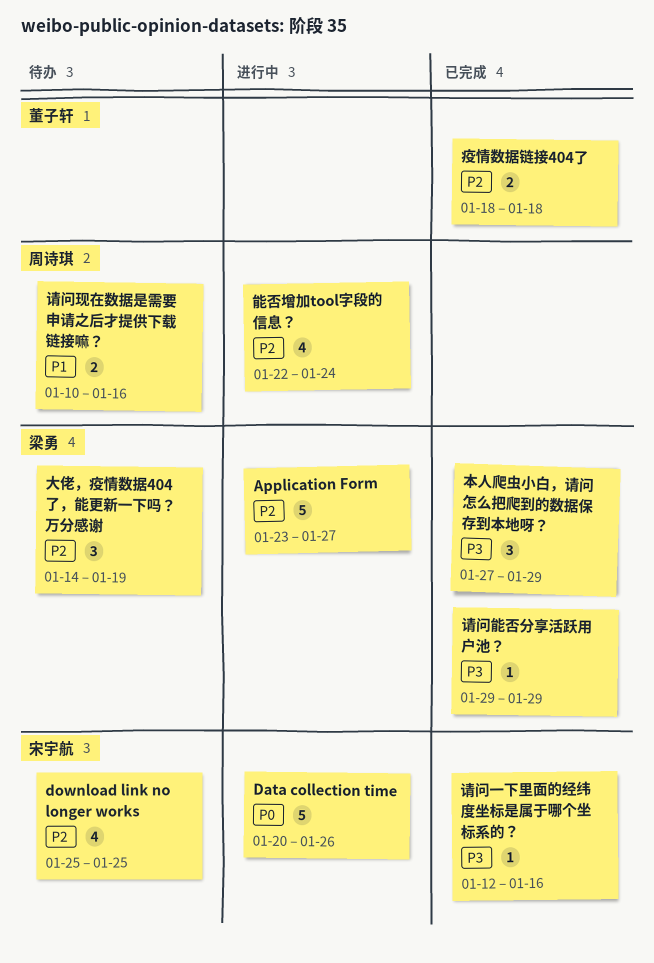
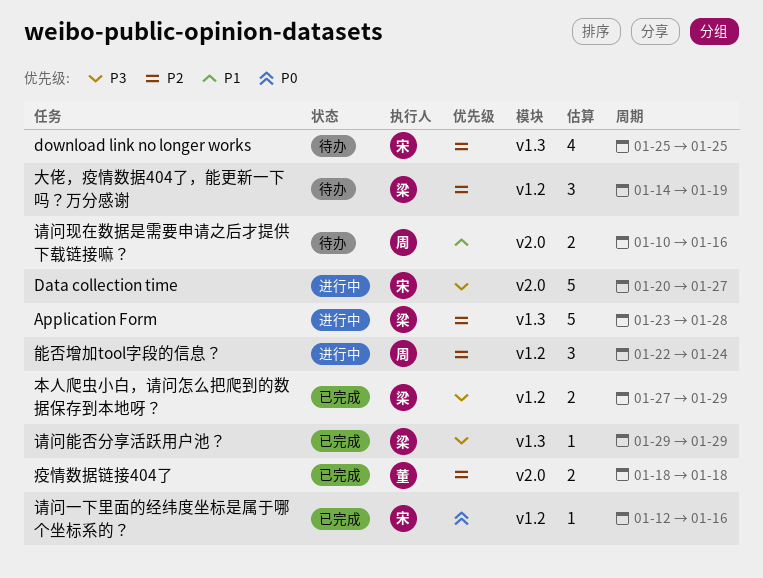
Application Form, due: Jan 27 -> Jan 28
Data collection time, priority: P0 -> P3
Data collection time, due: Jan 26 -> Jan 27
本人爬虫小白，请问怎么把爬到的数据保存到本地呀？, estimate: 3 -> 2
能否增加tool字段的信息？, estimate: 4 -> 3
请问一下里面的经纬度坐标是属于哪个坐标系的？, priority: P3 -> P0

